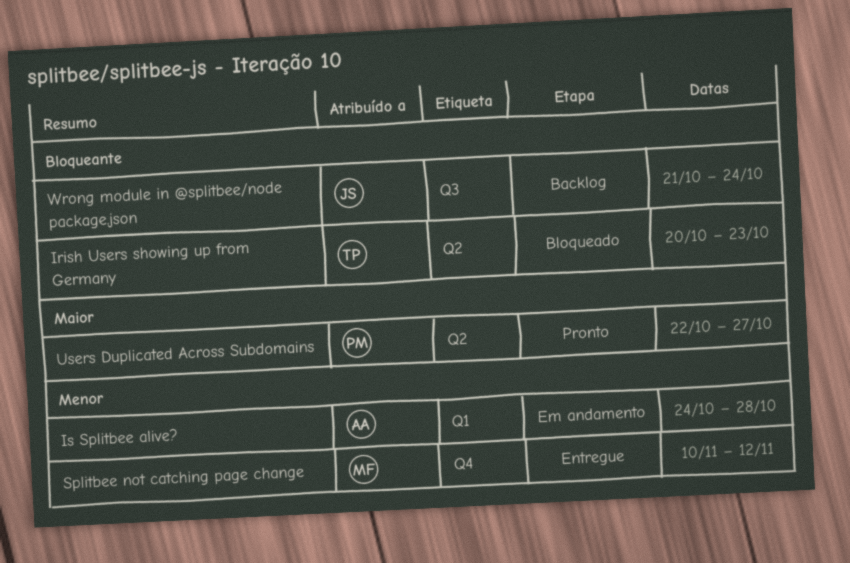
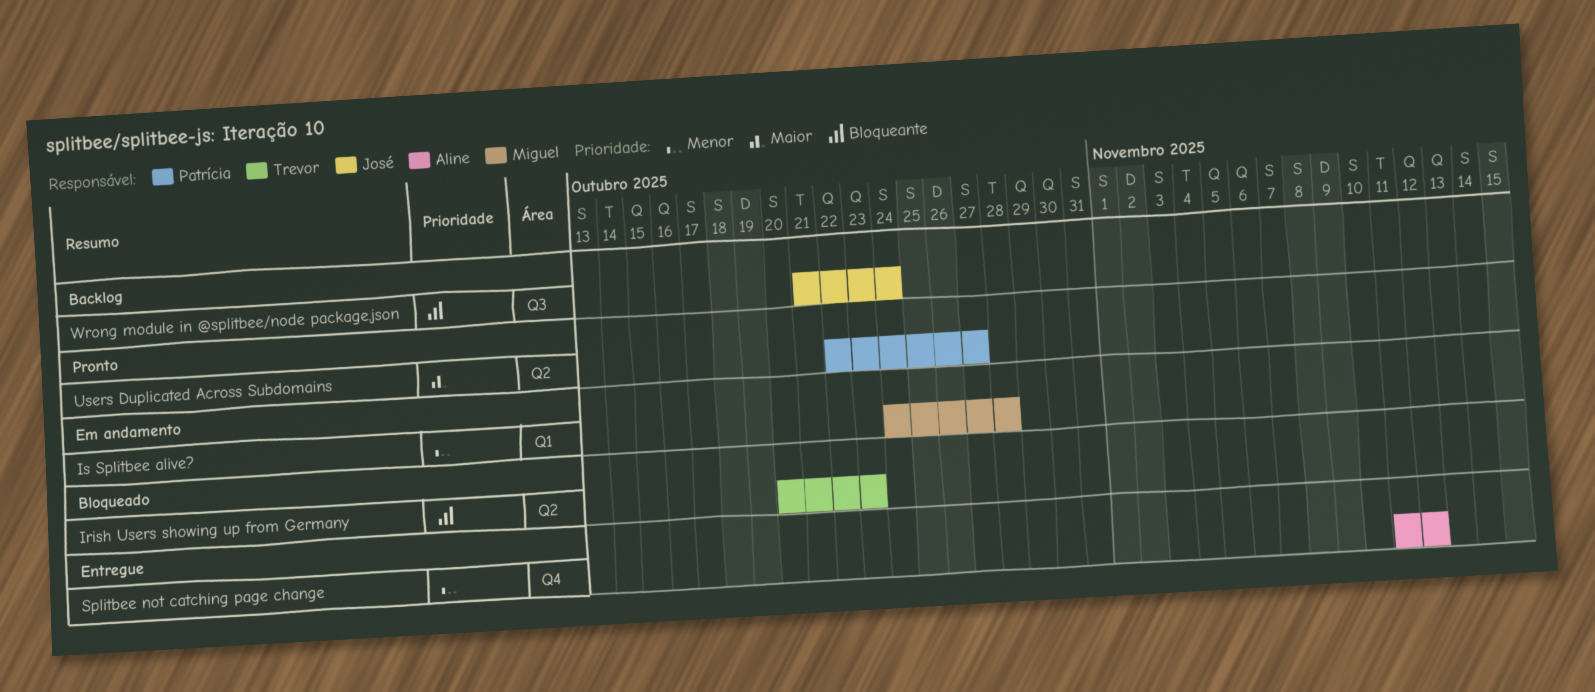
Is Splitbee alive?, owner: Aline -> Miguel
Splitbee not catching page change, owner: Miguel -> Aline
Splitbee not catching page change, start: Nov 10 -> Nov 11

